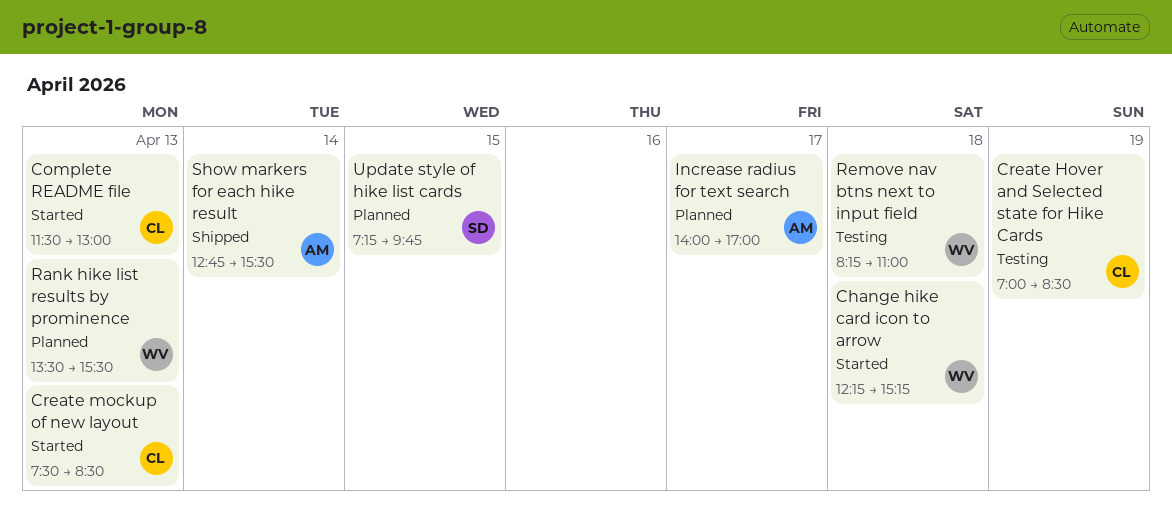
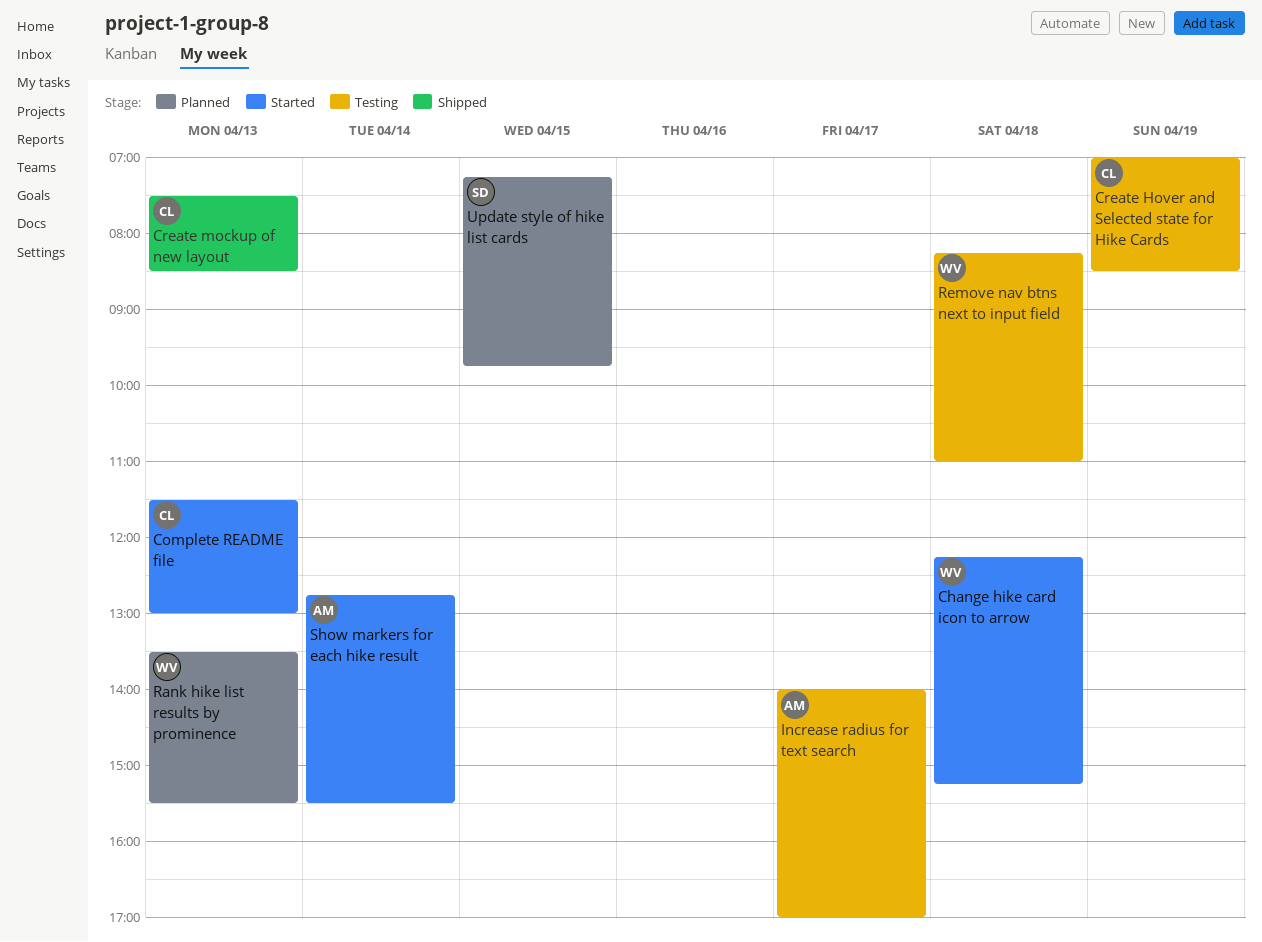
Create mockup of new layout, status: Started -> Shipped
Increase radius for text search, status: Planned -> Testing
Show markers for each hike result, status: Shipped -> Started

